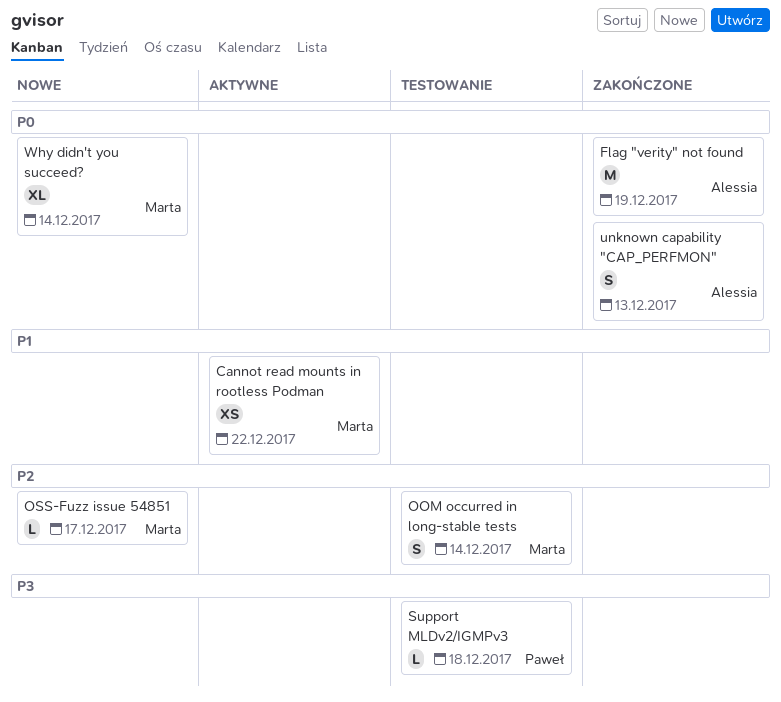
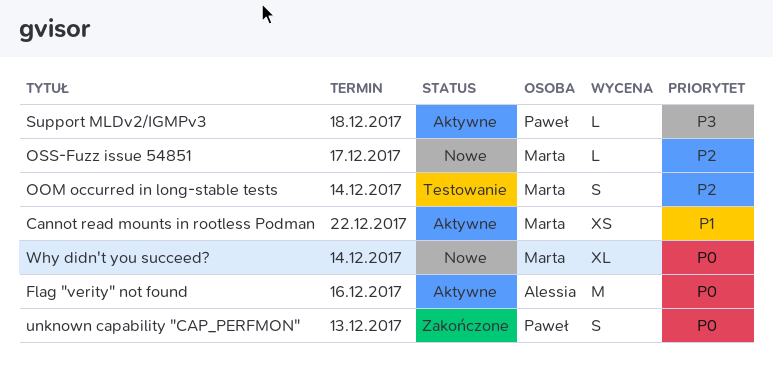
Flag "verity" not found, status: Zakończone -> Aktywne
Flag "verity" not found, due: Dec 19 -> Dec 16
Support MLDv2/IGMPv3, status: Testowanie -> Aktywne
unknown capability "CAP_PERFMON", owner: Alessia -> Paweł

